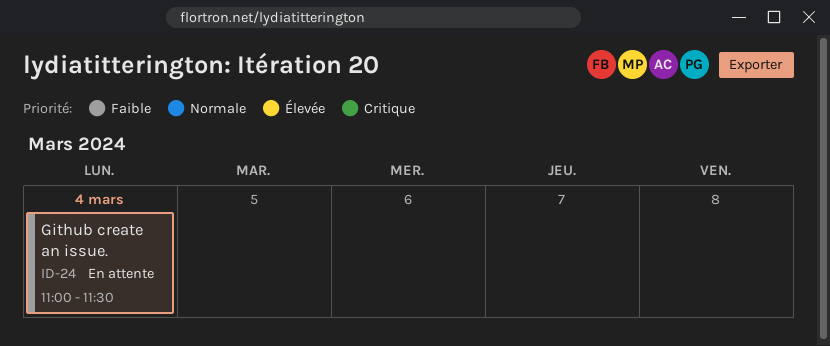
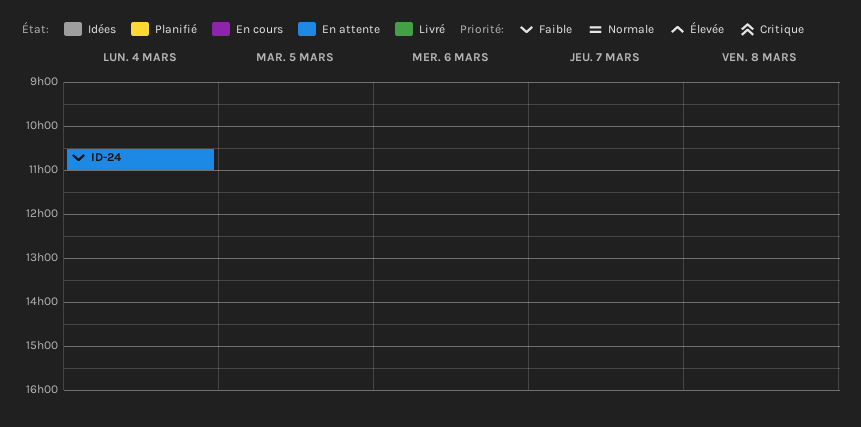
ID-24, begins: 11:00 -> 10:30
ID-24, ends: 11:30 -> 11:00

